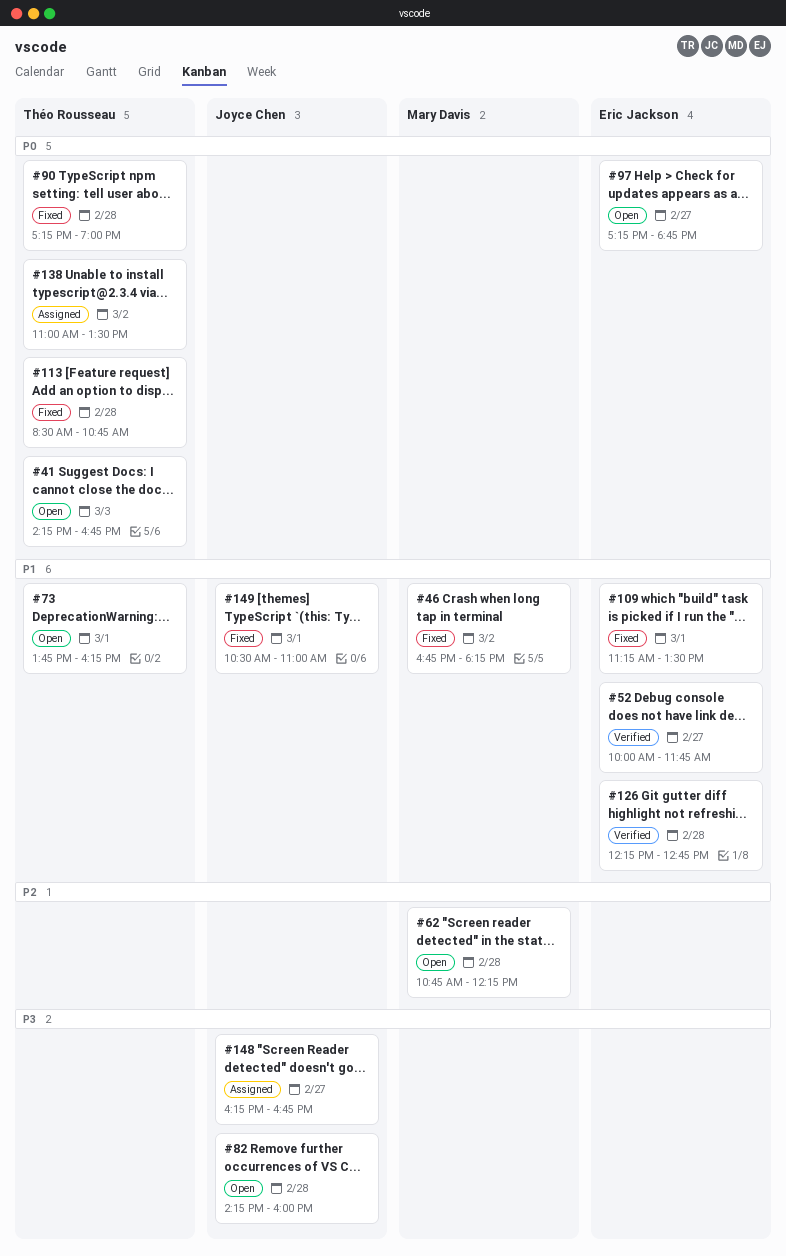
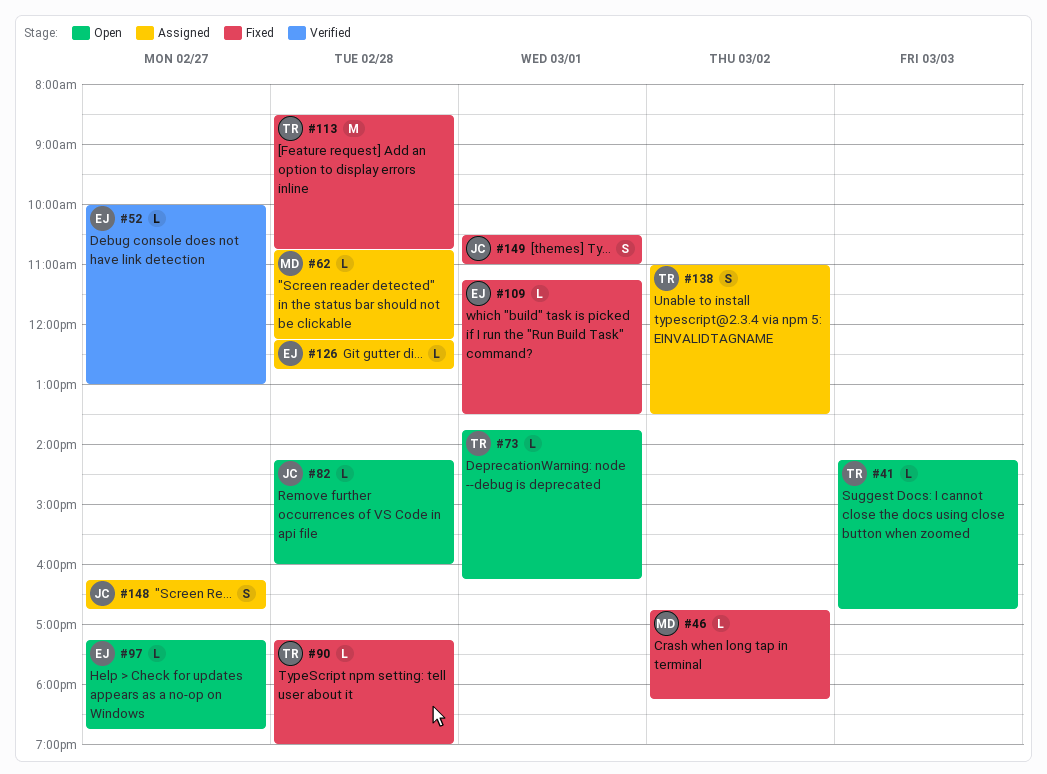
#52, ends: 11:45 -> 13:00
#62, status: Open -> Assigned
#126, status: Verified -> Assigned

